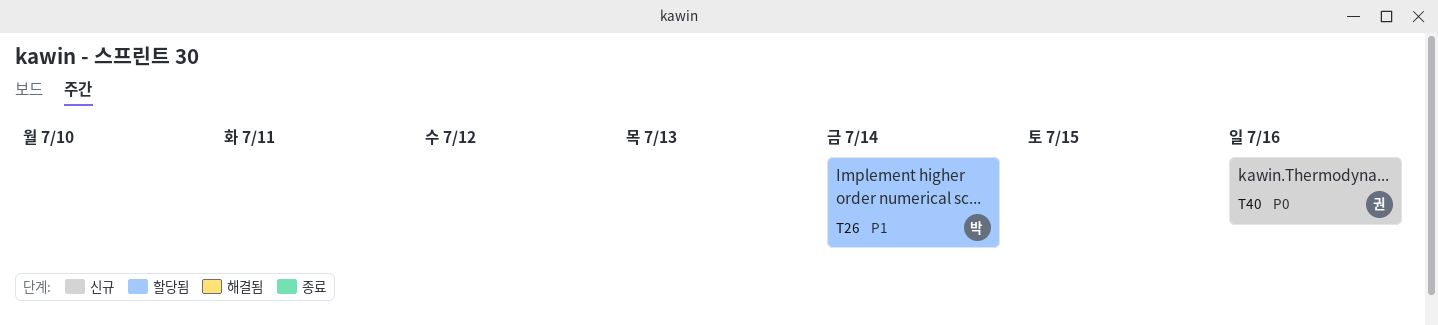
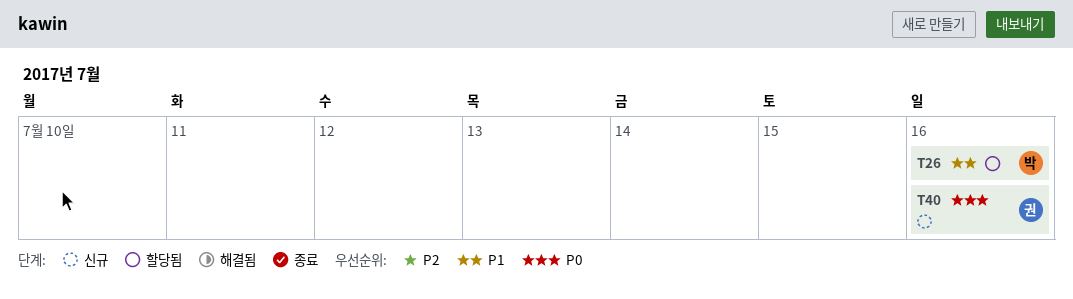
T26, due: Jul 14 -> Jul 16

